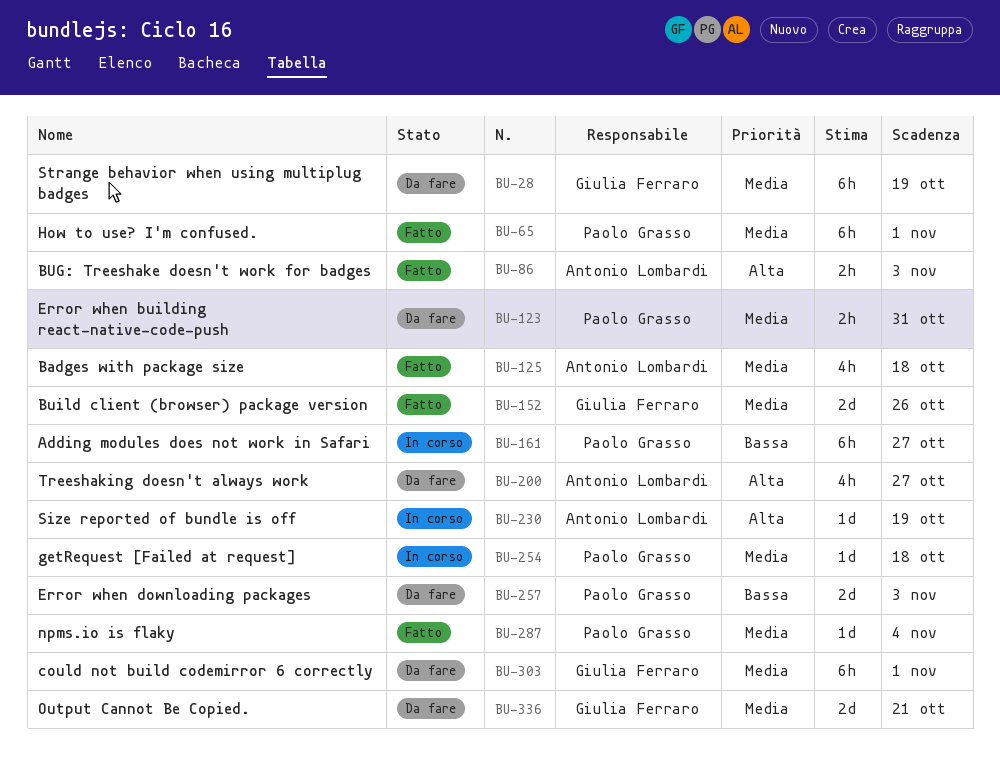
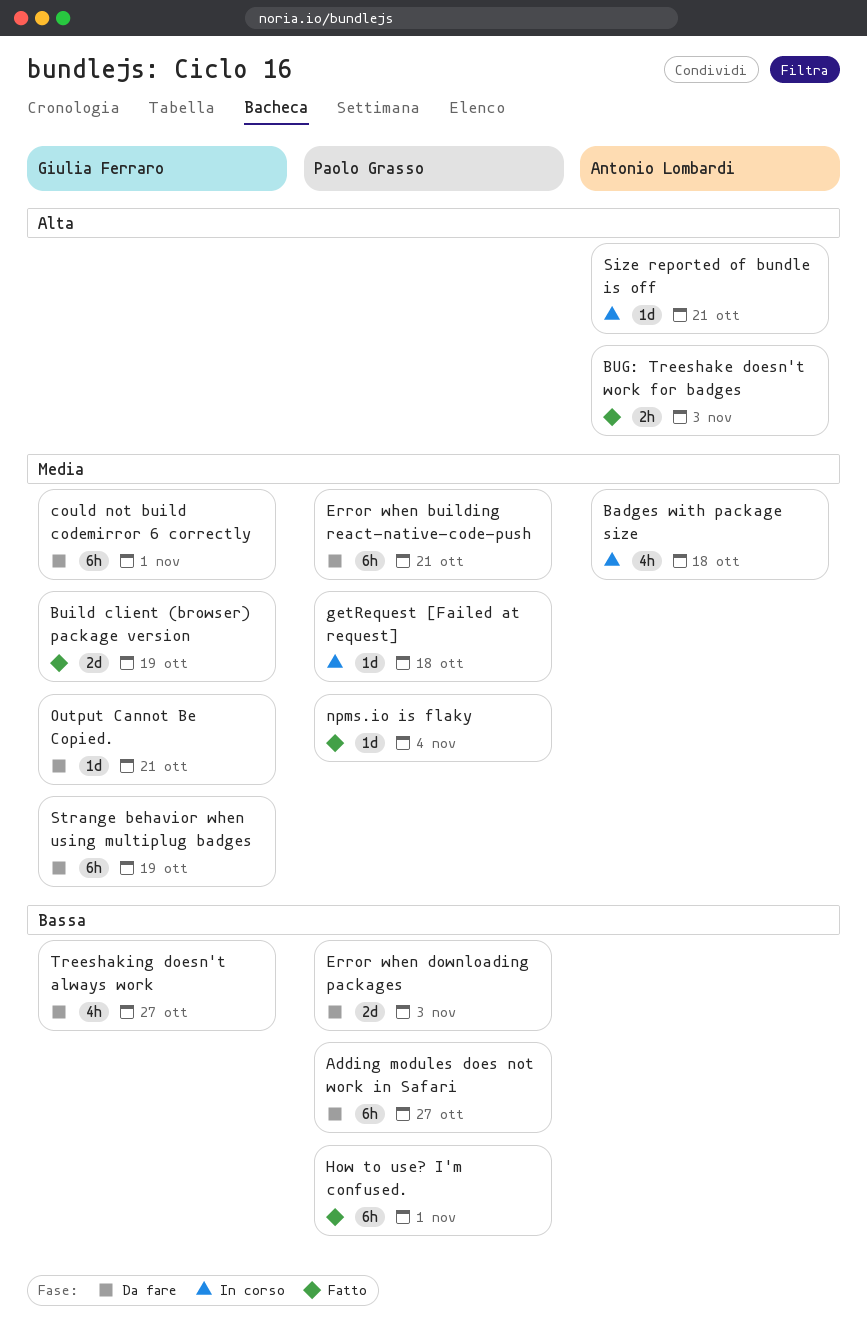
Adding modules does not work in Safari, status: In corso -> Da fare
Badges with package size, status: Fatto -> In corso
Build client (browser) package version, due: Oct 26 -> Oct 19
Error when building react-native-code-push, estimate: 2h -> 6h
Error when building react-native-code-push, due: Oct 31 -> Oct 21
How to use? I'm confused., priority: Media -> Bassa
Output Cannot Be Copied., estimate: 2d -> 1d
Size reported of bundle is off, due: Oct 19 -> Oct 21
Treeshaking doesn't always work, owner: Antonio Lombardi -> Giulia Ferraro
Treeshaking doesn't always work, priority: Alta -> Bassa

